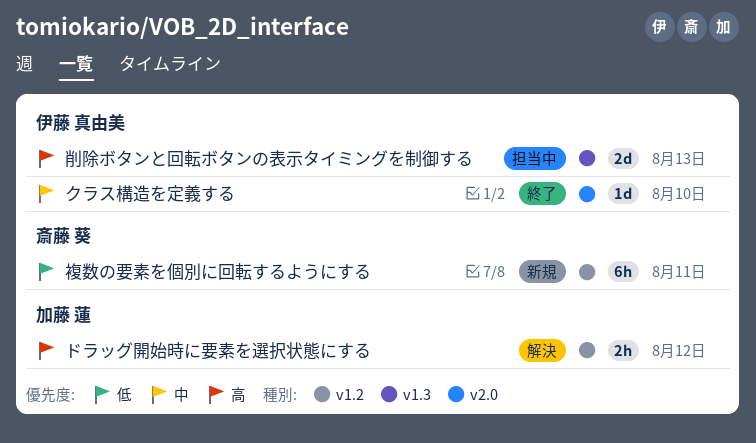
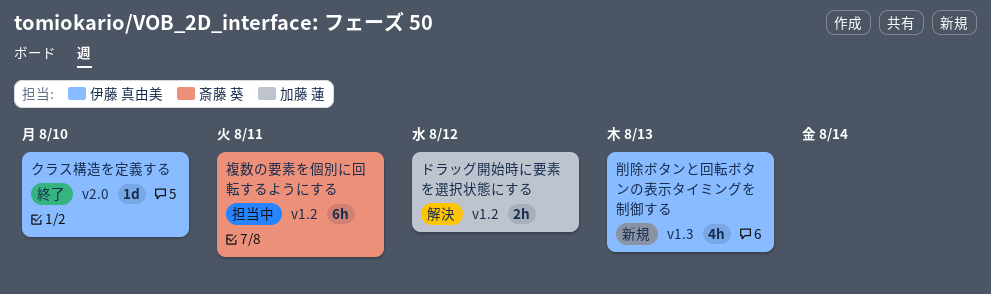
削除ボタンと回転ボタンの表示タイミングを制御する, status: 担当中 -> 新規
削除ボタンと回転ボタンの表示タイミングを制御する, estimate: 2d -> 4h
複数の要素を個別に回転するようにする, status: 新規 -> 担当中

